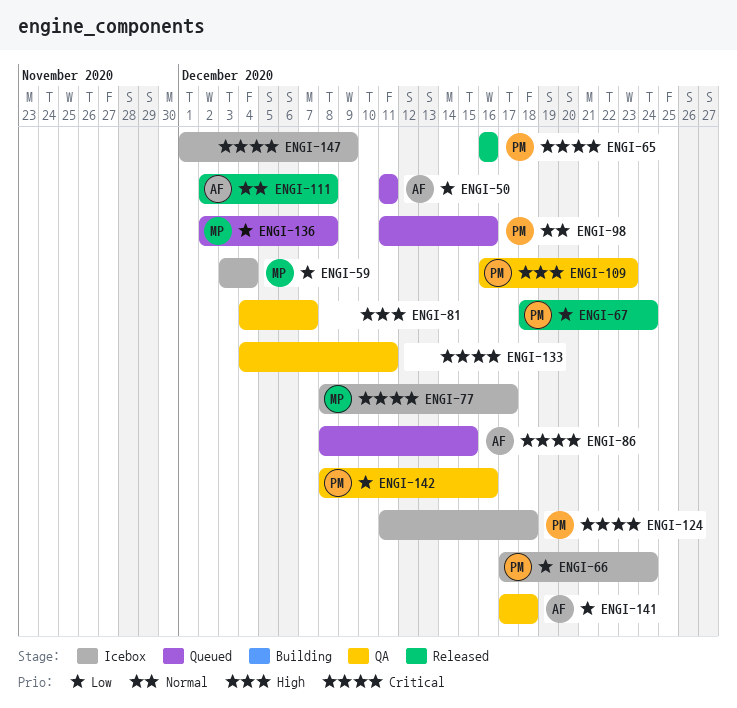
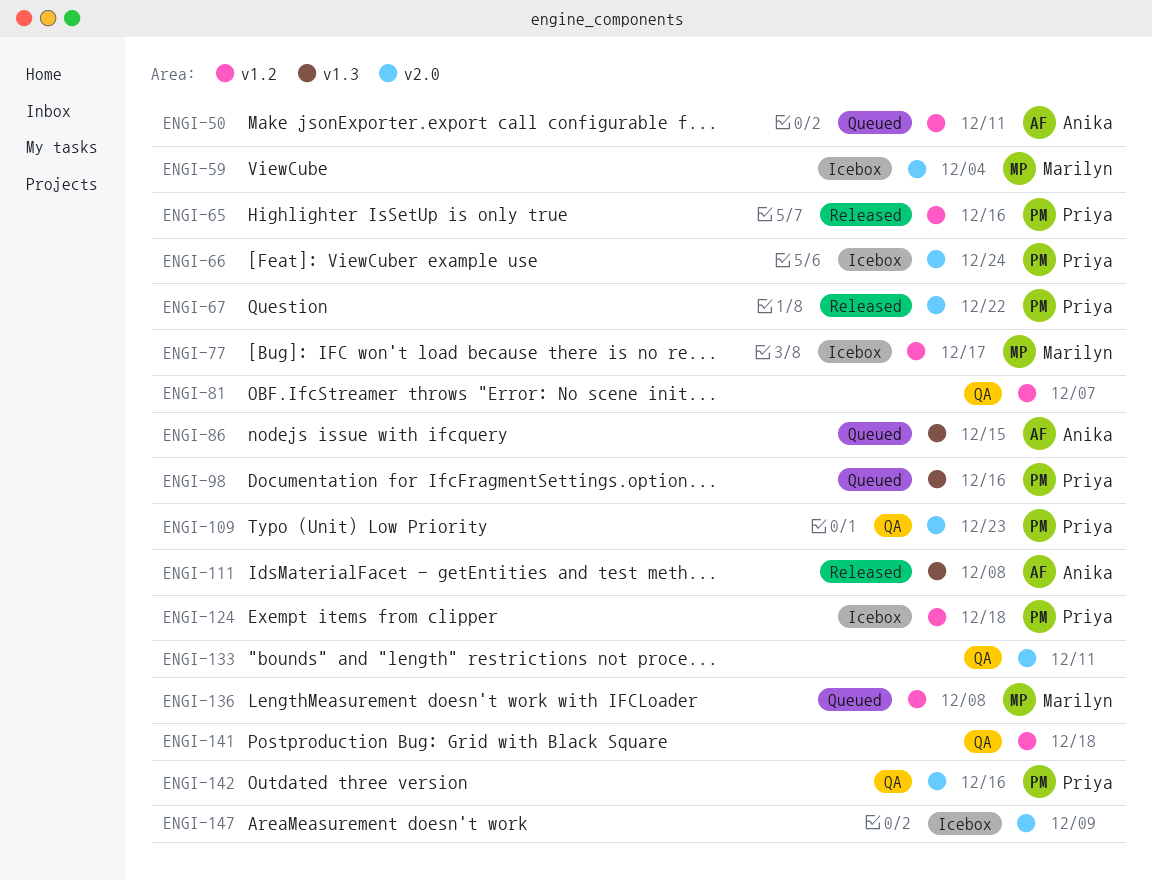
ENGI-67, due: Dec 24 -> Dec 22
ENGI-141, owner: Anika -> none

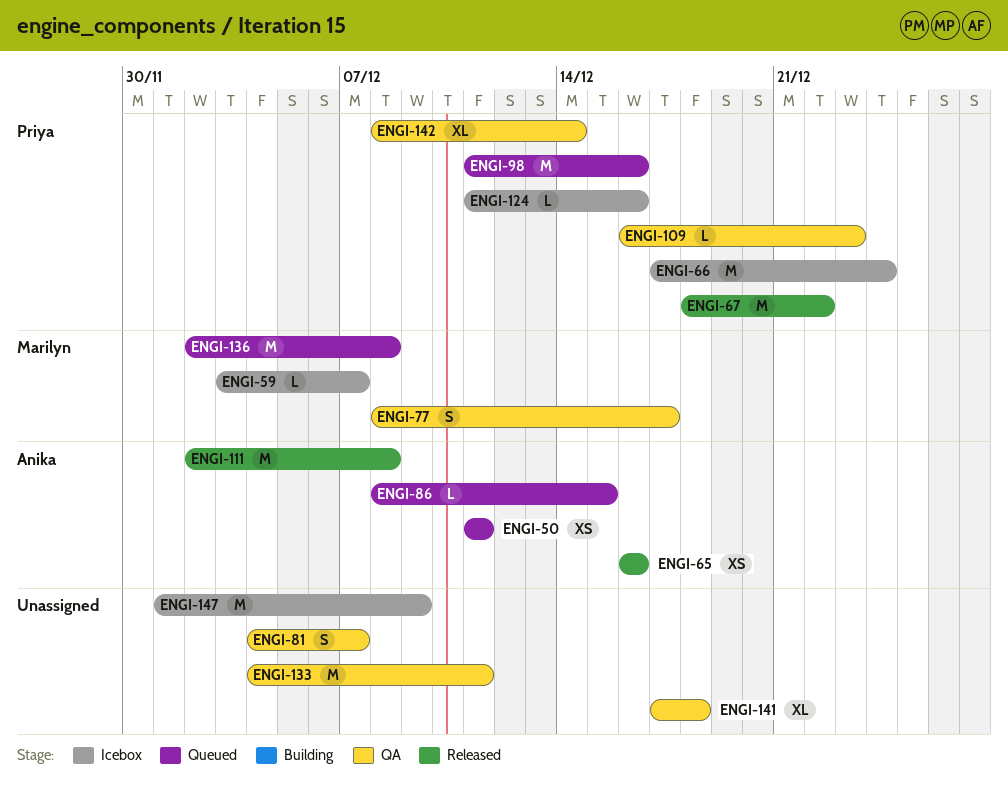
ENGI-59, due: Dec 4 -> Dec 7
ENGI-65, owner: Priya -> Anika
ENGI-77, status: Icebox -> QA
ENGI-124, due: Dec 18 -> Dec 16
ENGI-142, due: Dec 16 -> Dec 14

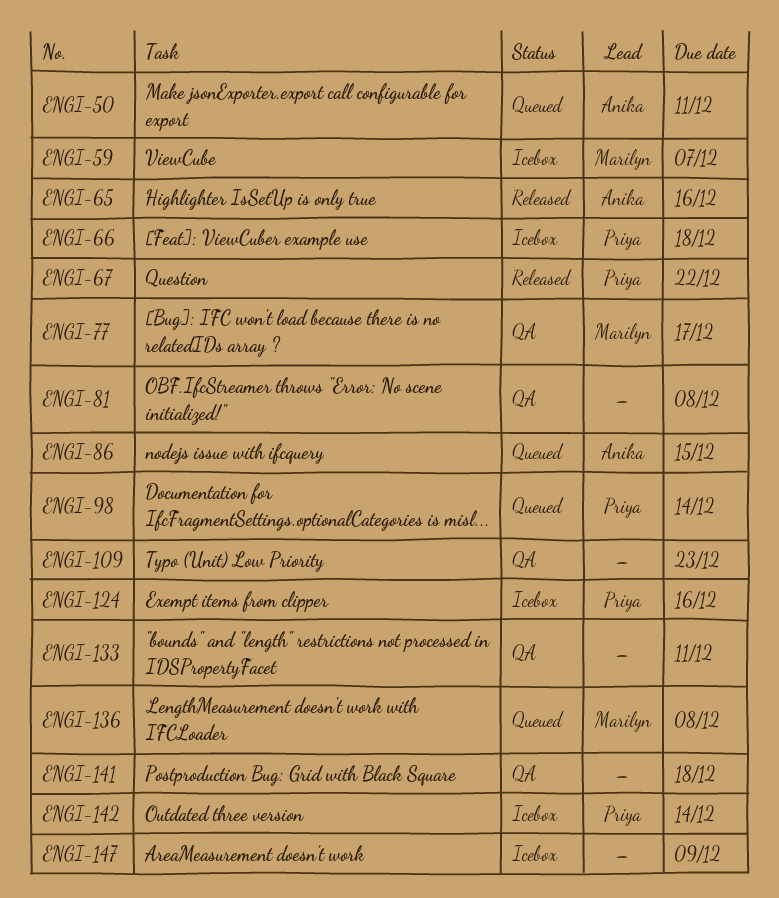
ENGI-66, due: Dec 24 -> Dec 18
ENGI-81, due: Dec 7 -> Dec 8
ENGI-98, due: Dec 16 -> Dec 14
ENGI-109, owner: Priya -> none
ENGI-111: present -> none
ENGI-142, status: QA -> Icebox

